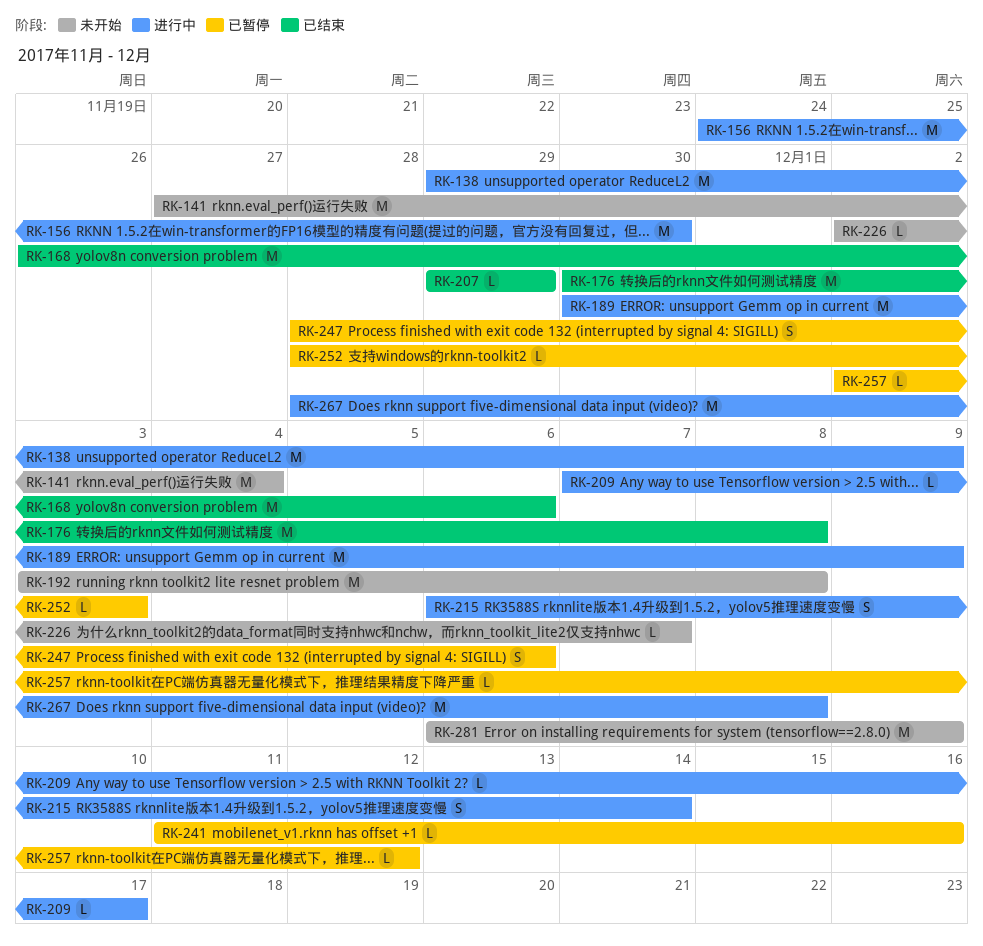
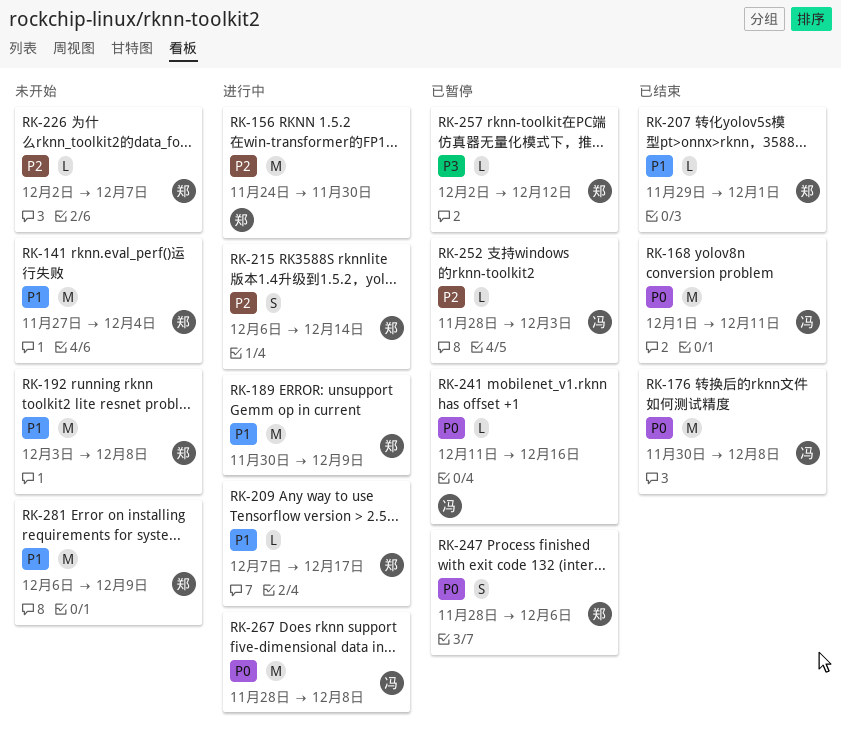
RK-138: present -> none
RK-168, start: Nov 26 -> Dec 1
RK-168, due: Dec 6 -> Dec 11
RK-207, due: Nov 29 -> Dec 1

